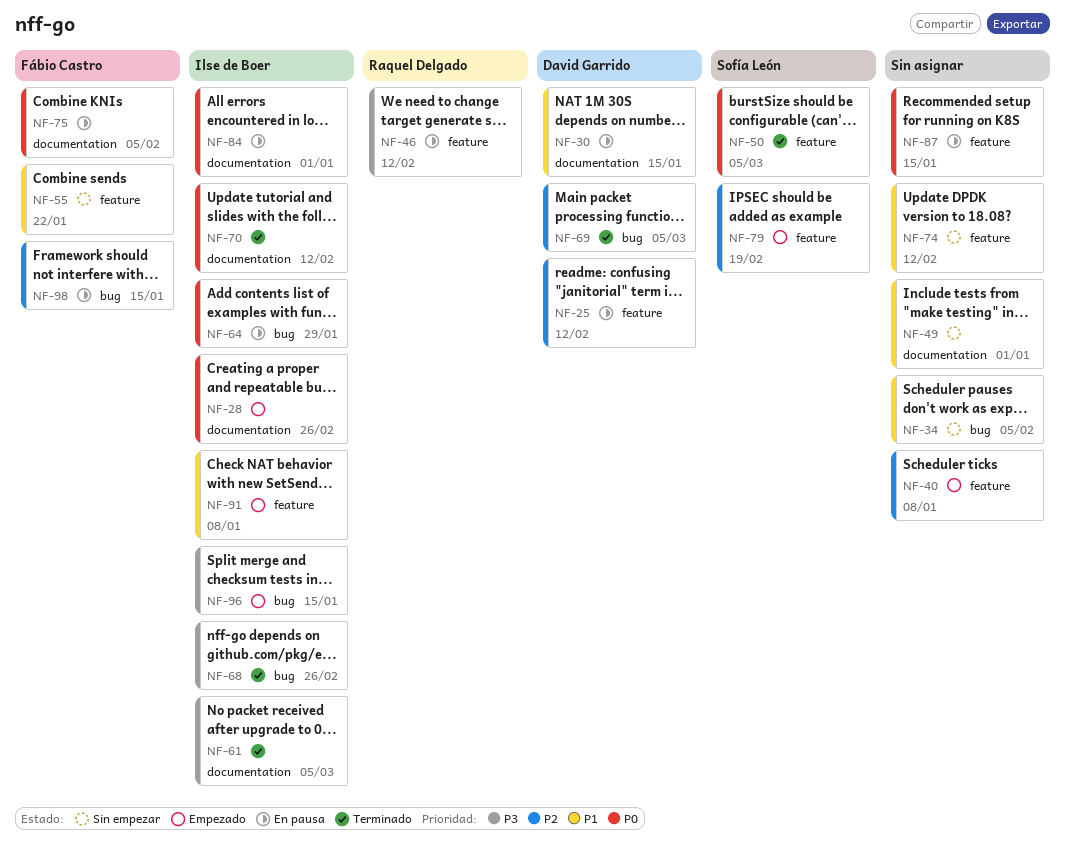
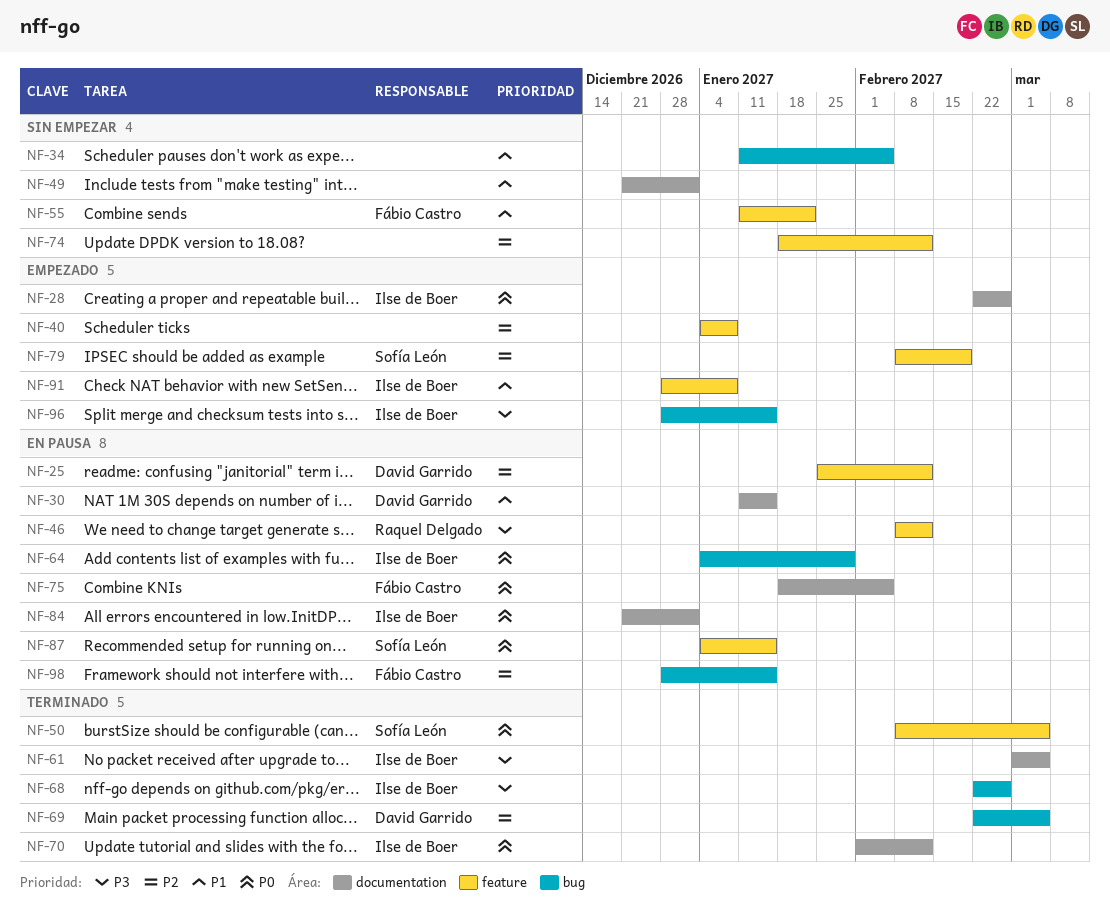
NF-74, priority: P1 -> P2
NF-87, owner: none -> Sofía León

